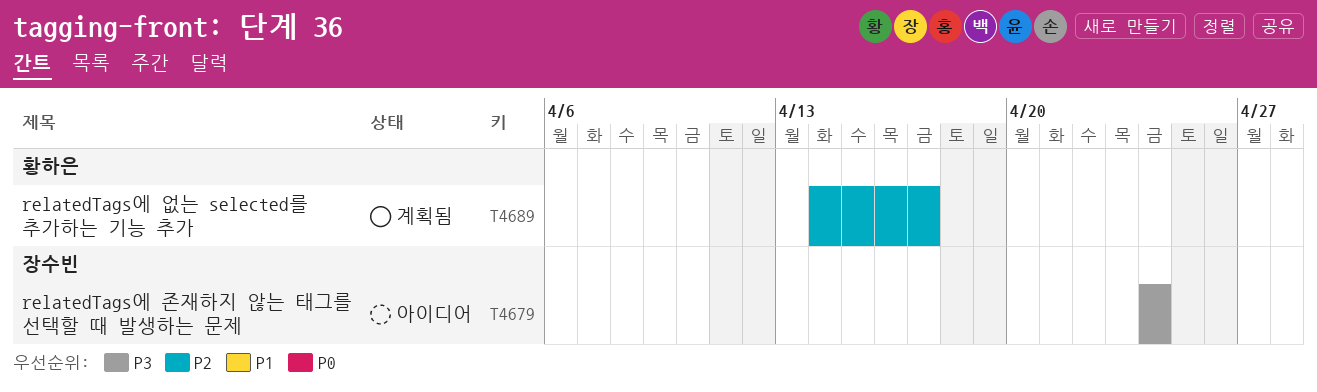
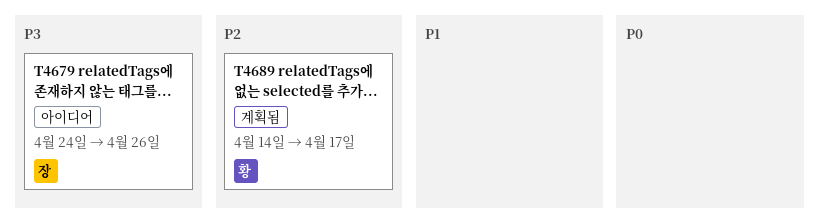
T4679, due: Apr 24 -> Apr 26

